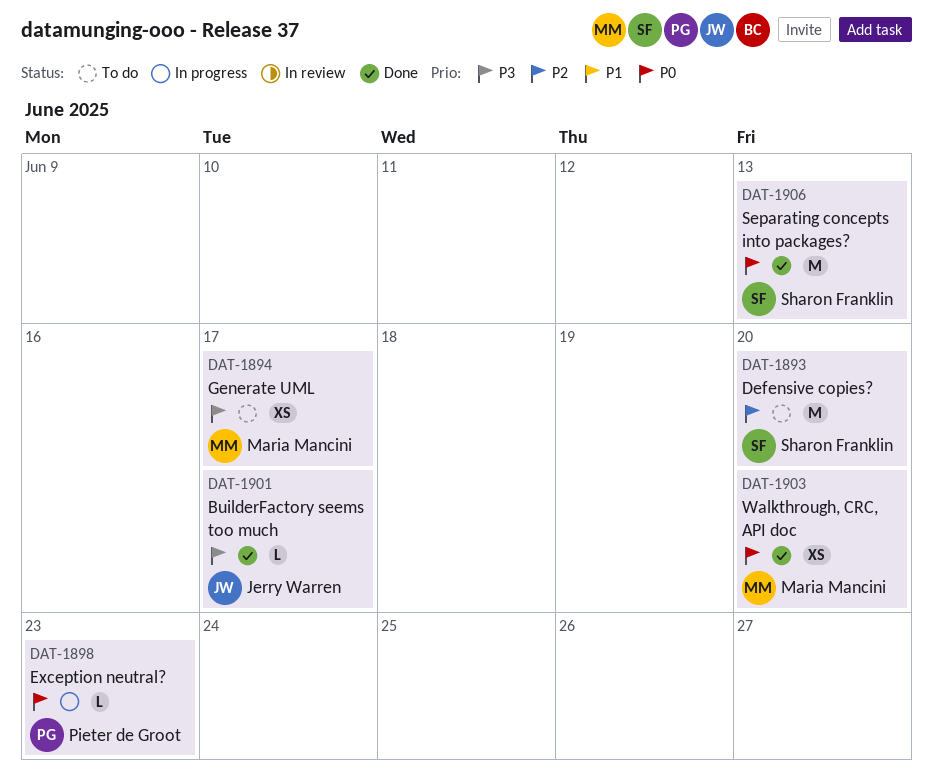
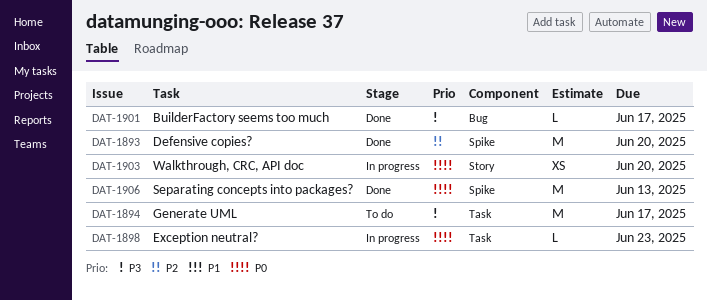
DAT-1893, status: To do -> Done
DAT-1894, estimate: XS -> M
DAT-1903, status: Done -> In progress

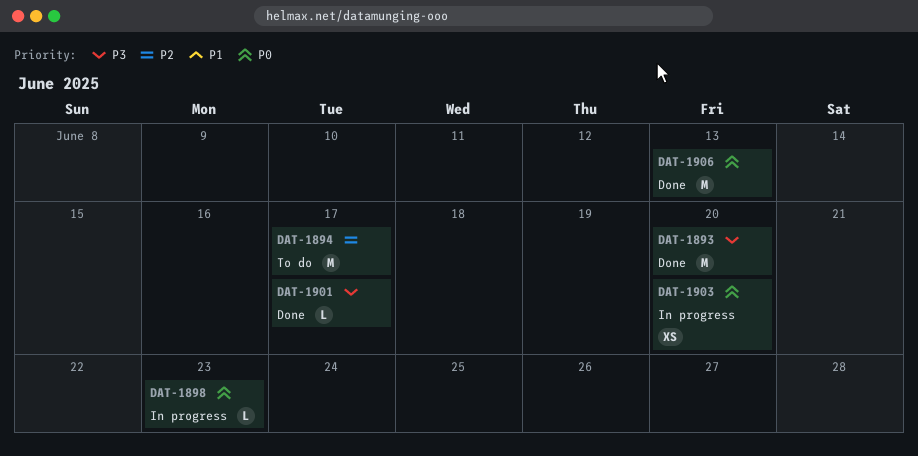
DAT-1893, priority: P2 -> P3
DAT-1894, priority: P3 -> P2

